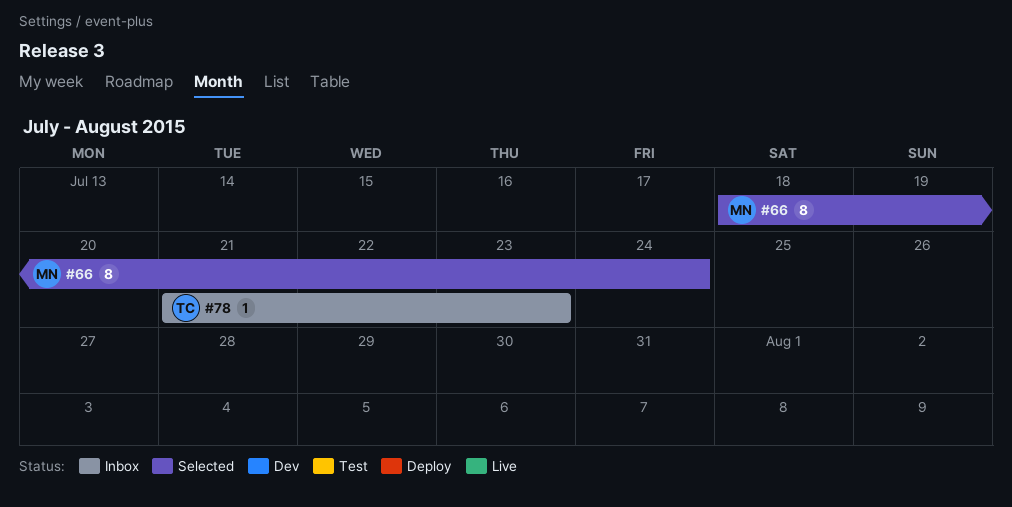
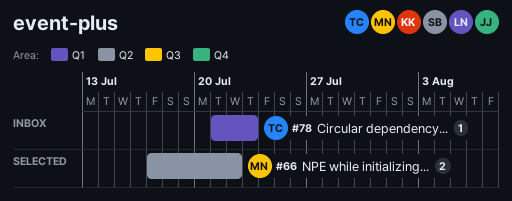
#66, estimate: 8 -> 2
#66, start: Jul 18 -> Jul 17
#66, due: Jul 24 -> Jul 22

